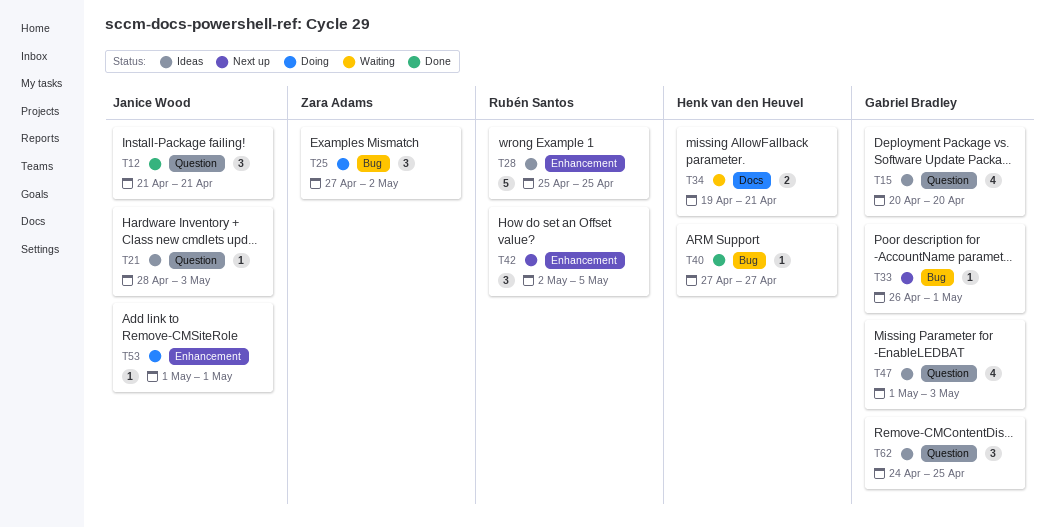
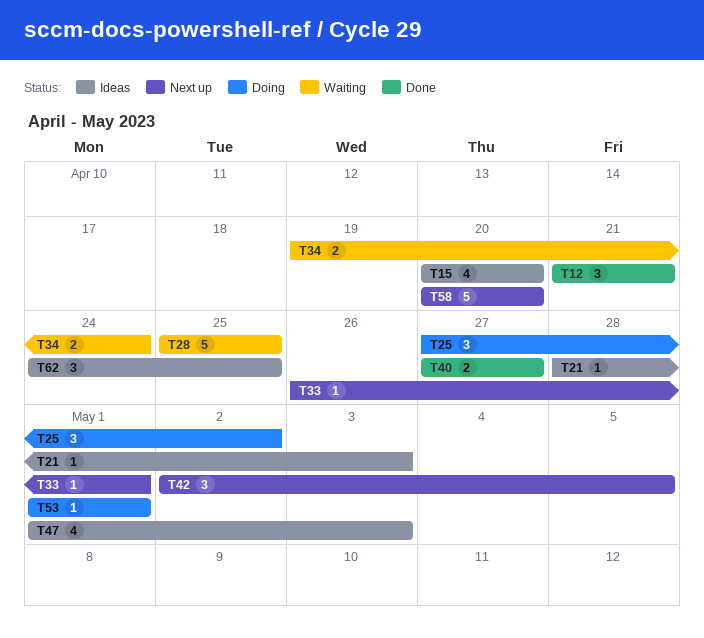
T28, status: Ideas -> Waiting
T34, due: Apr 21 -> Apr 24
T40, estimate: 1 -> 2
T58: none -> present

